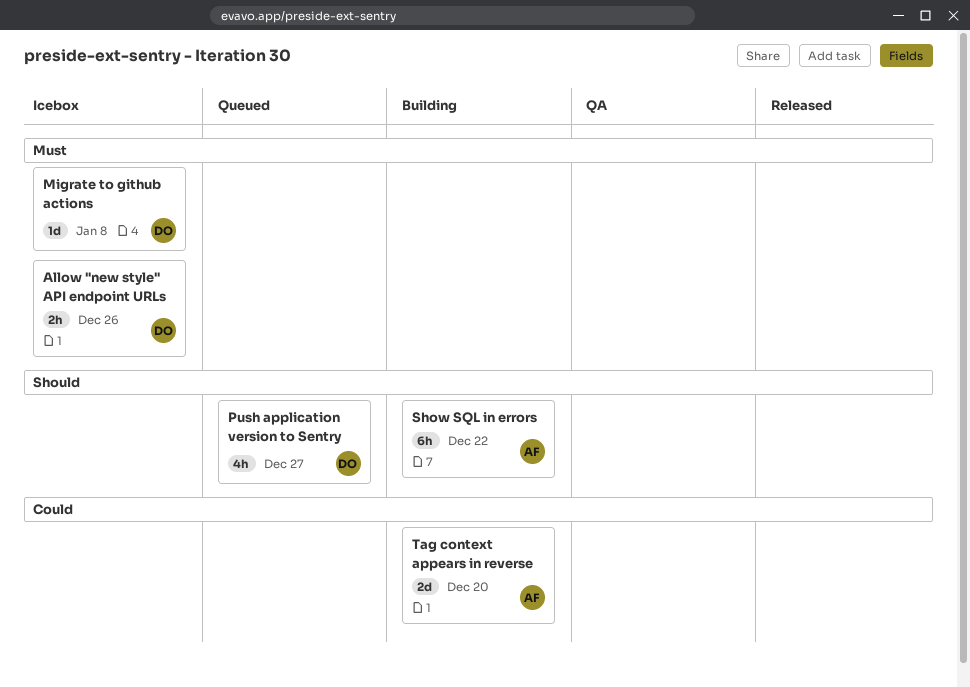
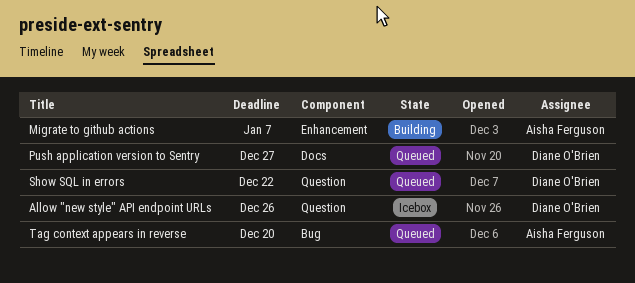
Migrate to github actions, status: Icebox -> Building
Migrate to github actions, owner: Diane O'Brien -> Aisha Ferguson
Migrate to github actions, due: Jan 8 -> Jan 7
Show SQL in errors, status: Building -> Queued
Show SQL in errors, owner: Aisha Ferguson -> Diane O'Brien
Tag context appears in reverse, status: Building -> Queued

